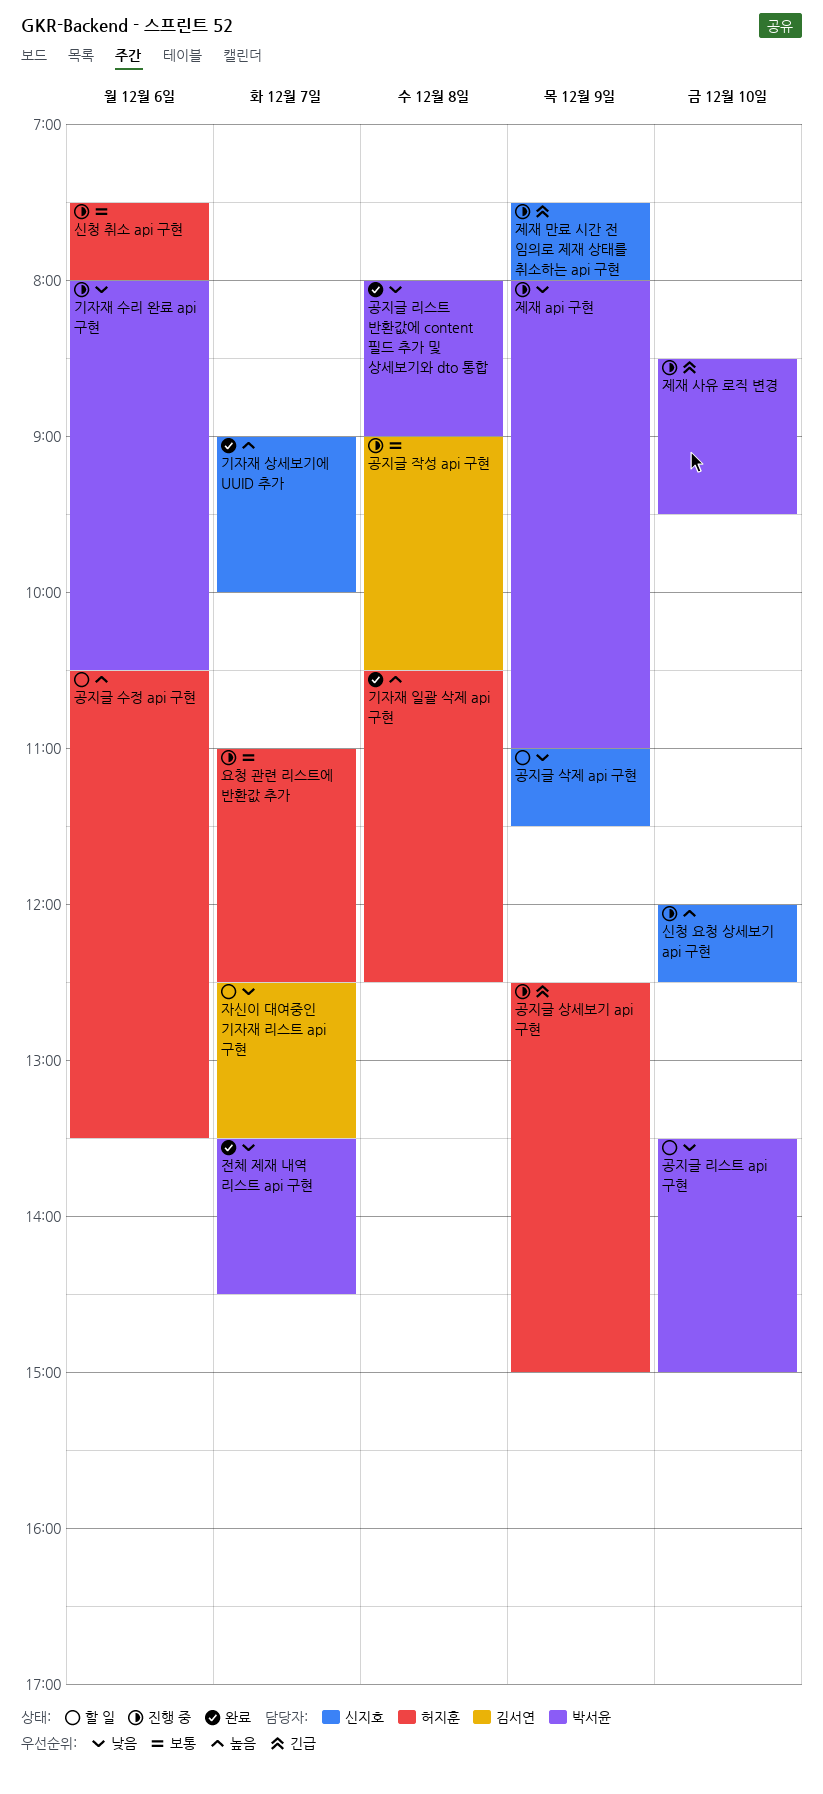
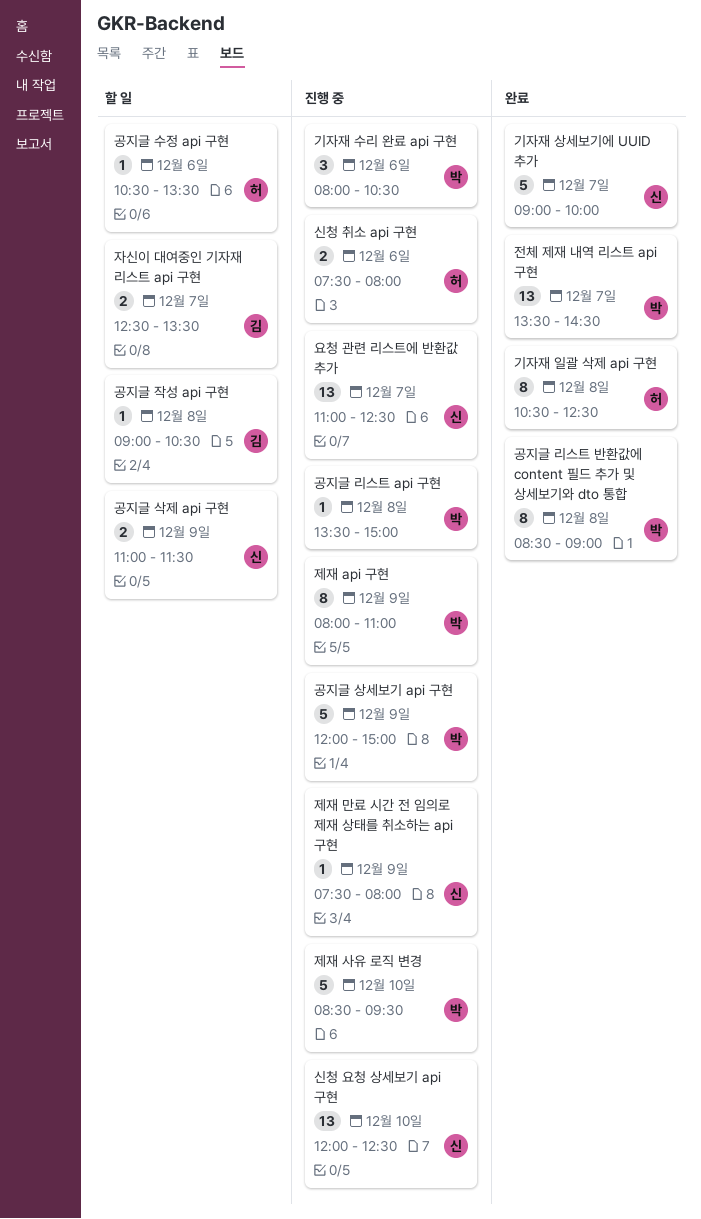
공지글 리스트 api 구현, status: 할 일 -> 진행 중
공지글 리스트 api 구현, day: Dec 10 -> Dec 8
공지글 리스트 반환값에 content 필드 추가 및 상세보기와 dto 통합, begins: 08:00 -> 08:30
공지글 상세보기 api 구현, owner: 허지훈 -> 박서윤
공지글 상세보기 api 구현, begins: 12:30 -> 12:00
공지글 작성 api 구현, status: 진행 중 -> 할 일
요청 관련 리스트에 반환값 추가, owner: 허지훈 -> 신지호

